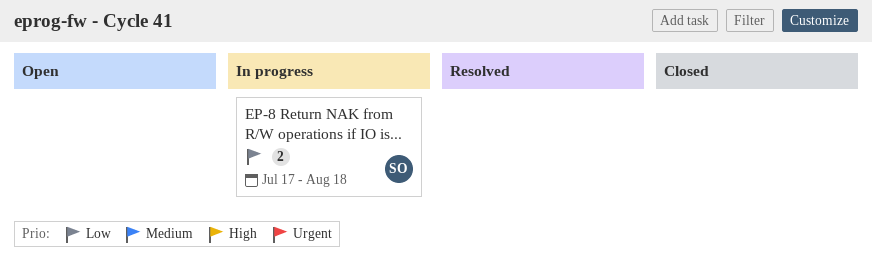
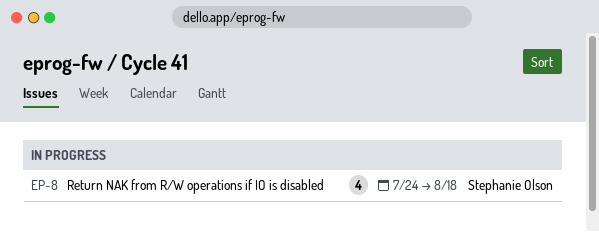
EP-8, estimate: 2 -> 4
EP-8, start: Jul 17 -> Jul 24

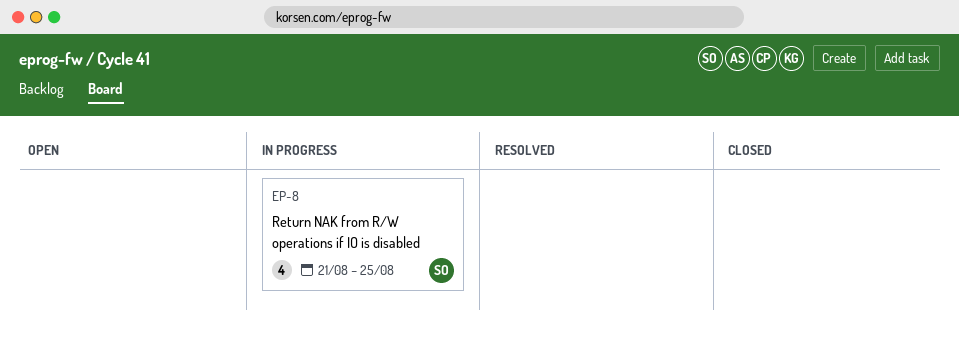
EP-8, start: Jul 24 -> Aug 21
EP-8, due: Aug 18 -> Aug 25

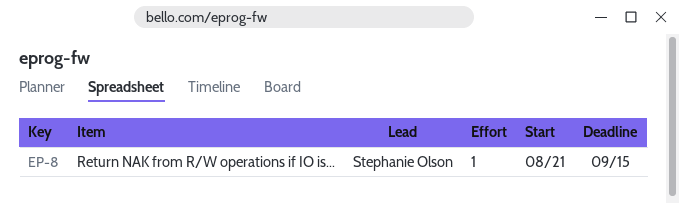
EP-8, estimate: 4 -> 1
EP-8, due: Aug 25 -> Sep 15

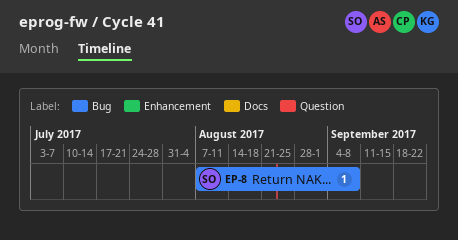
EP-8, start: Aug 21 -> Aug 7
EP-8, due: Sep 15 -> Sep 8

